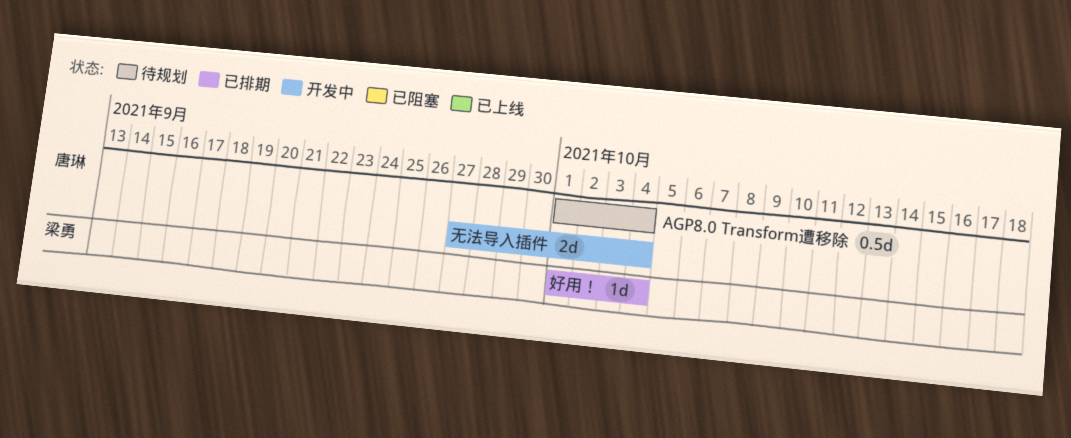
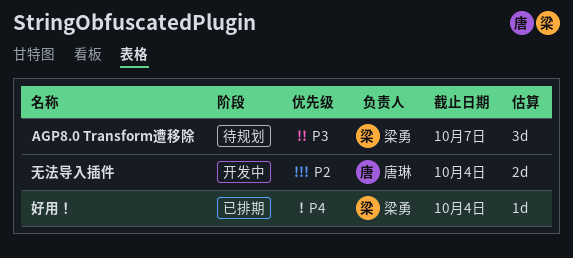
AGP8.0 Transform遭移除, owner: 唐琳 -> 梁勇
AGP8.0 Transform遭移除, estimate: 0.5d -> 3d
AGP8.0 Transform遭移除, due: Oct 4 -> Oct 7

